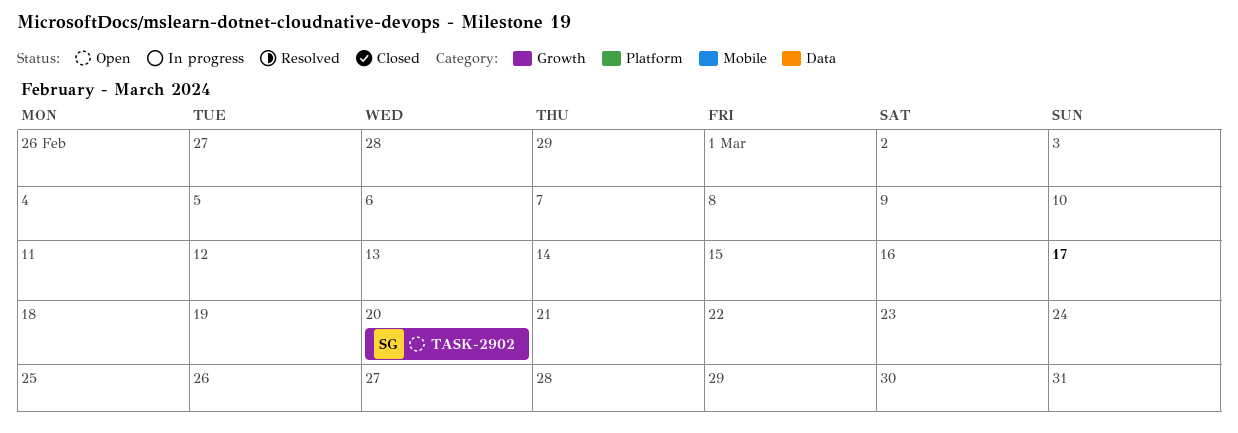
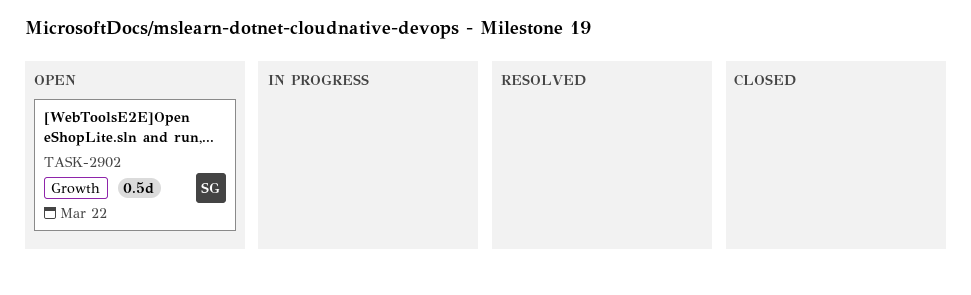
TASK-2902, due: Mar 20 -> Mar 22

